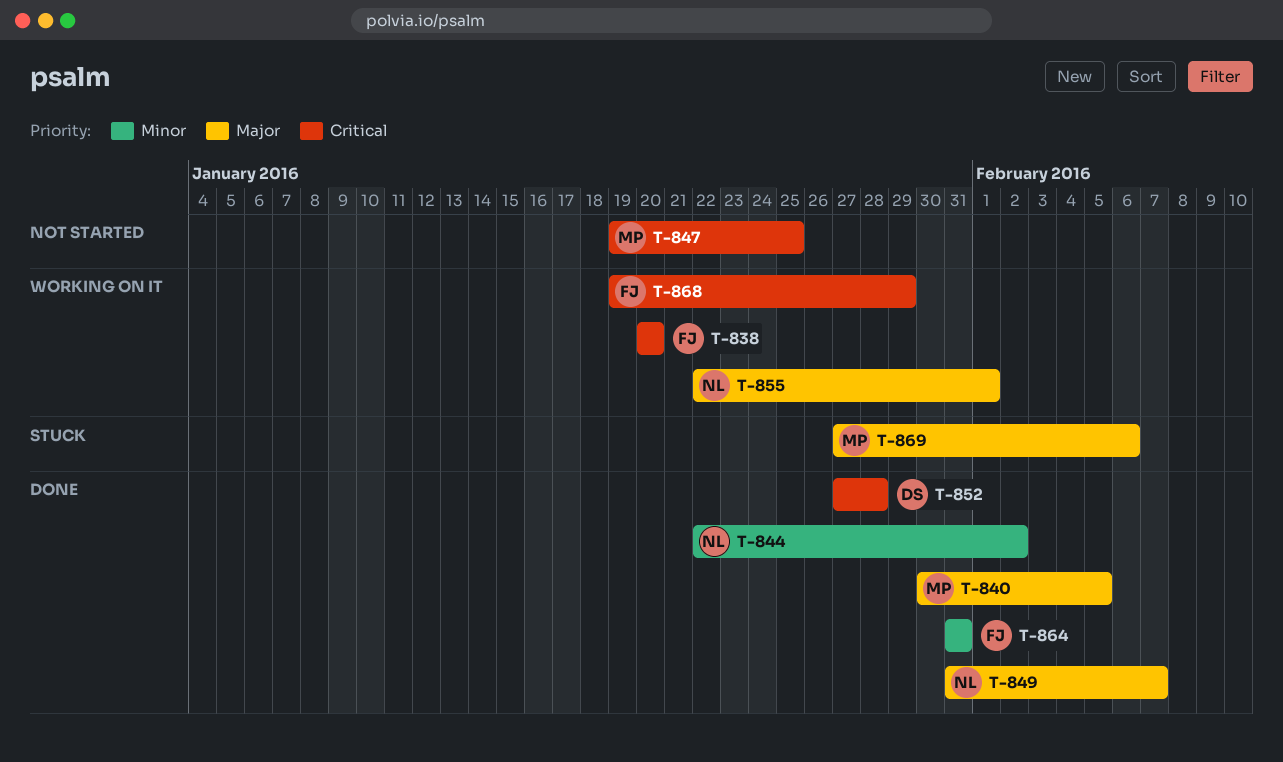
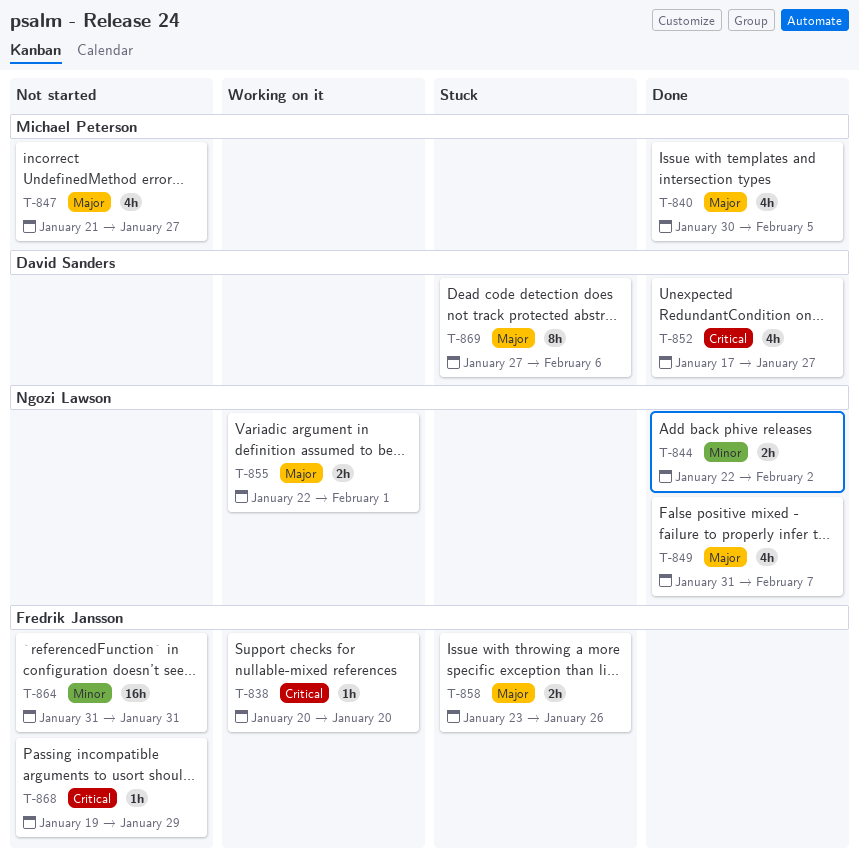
T-847, priority: Critical -> Major
T-847, start: Jan 19 -> Jan 21
T-847, due: Jan 25 -> Jan 27
T-852, start: Jan 27 -> Jan 17
T-852, due: Jan 28 -> Jan 27
T-858: none -> present
T-864, status: Done -> Not started
T-868, status: Working on it -> Not started
T-869, owner: Michael Peterson -> David Sanders

